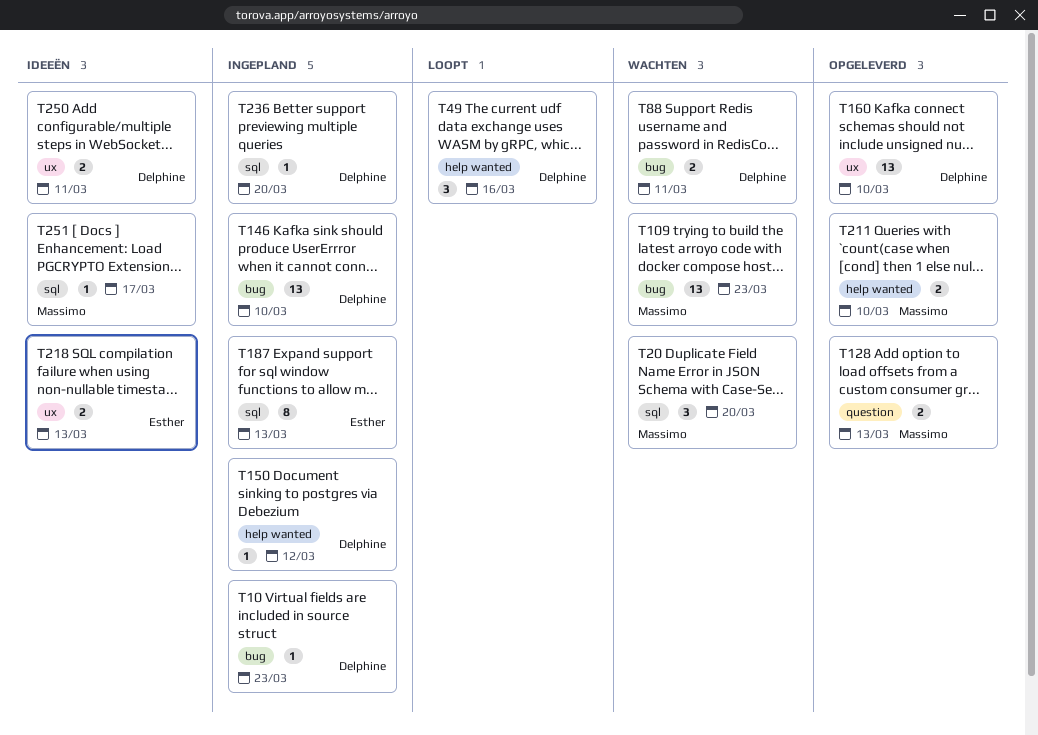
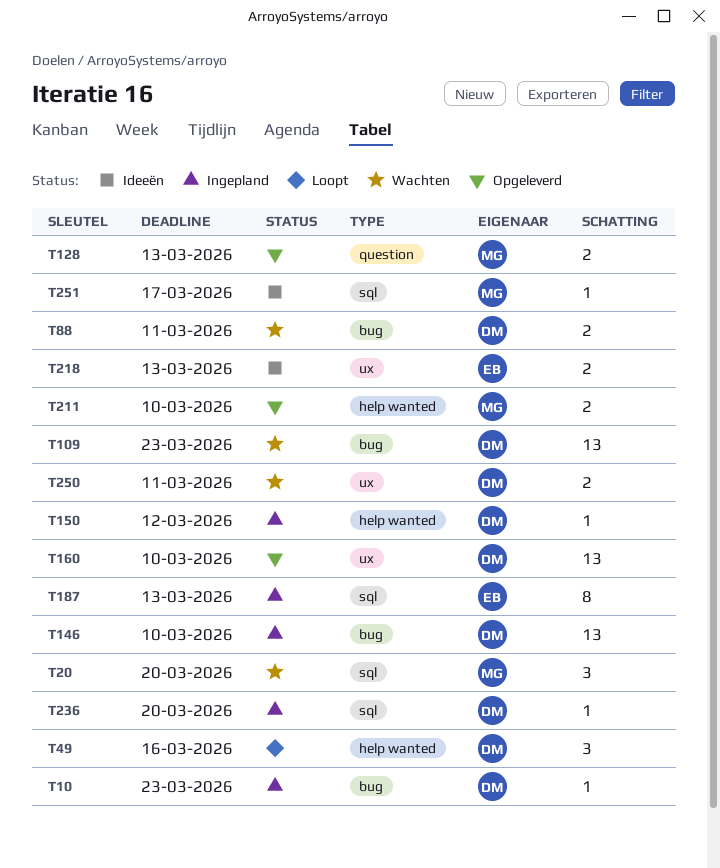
T109, owner: Massimo -> Delphine
T250, status: Ideeën -> Wachten

